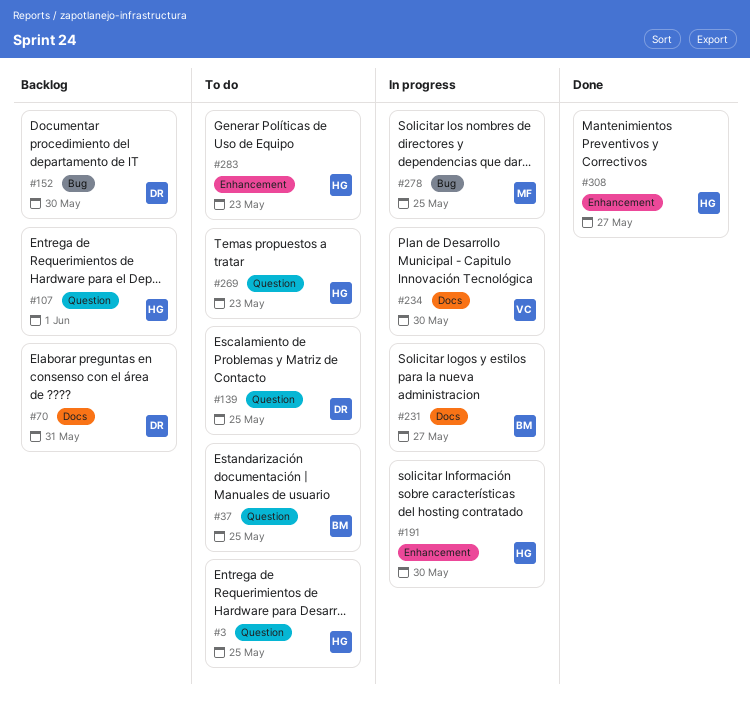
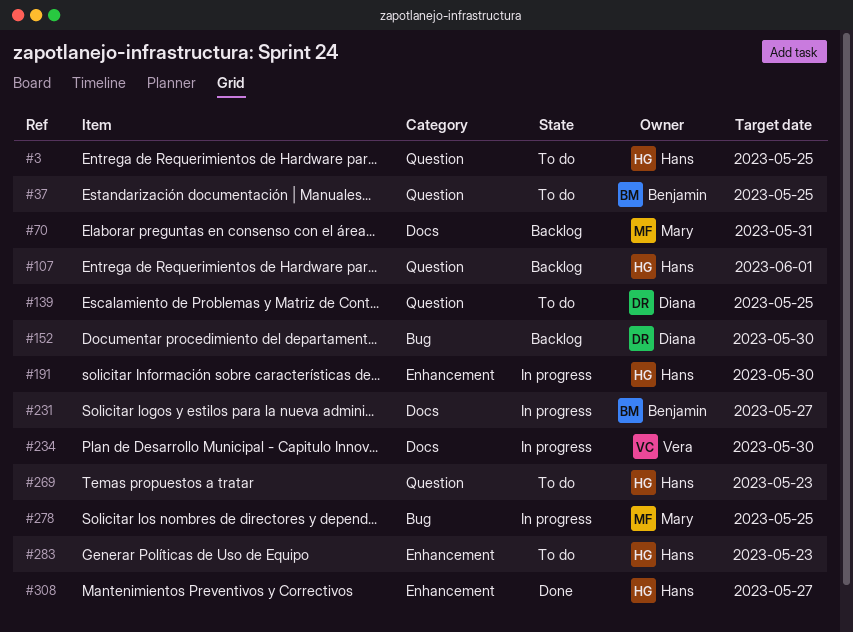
#70, owner: Diana -> Mary

